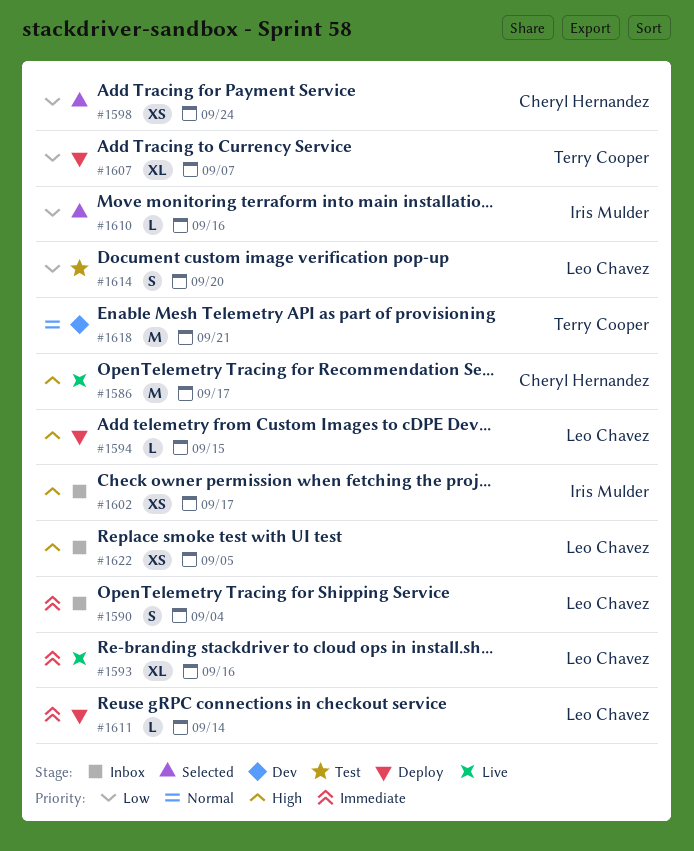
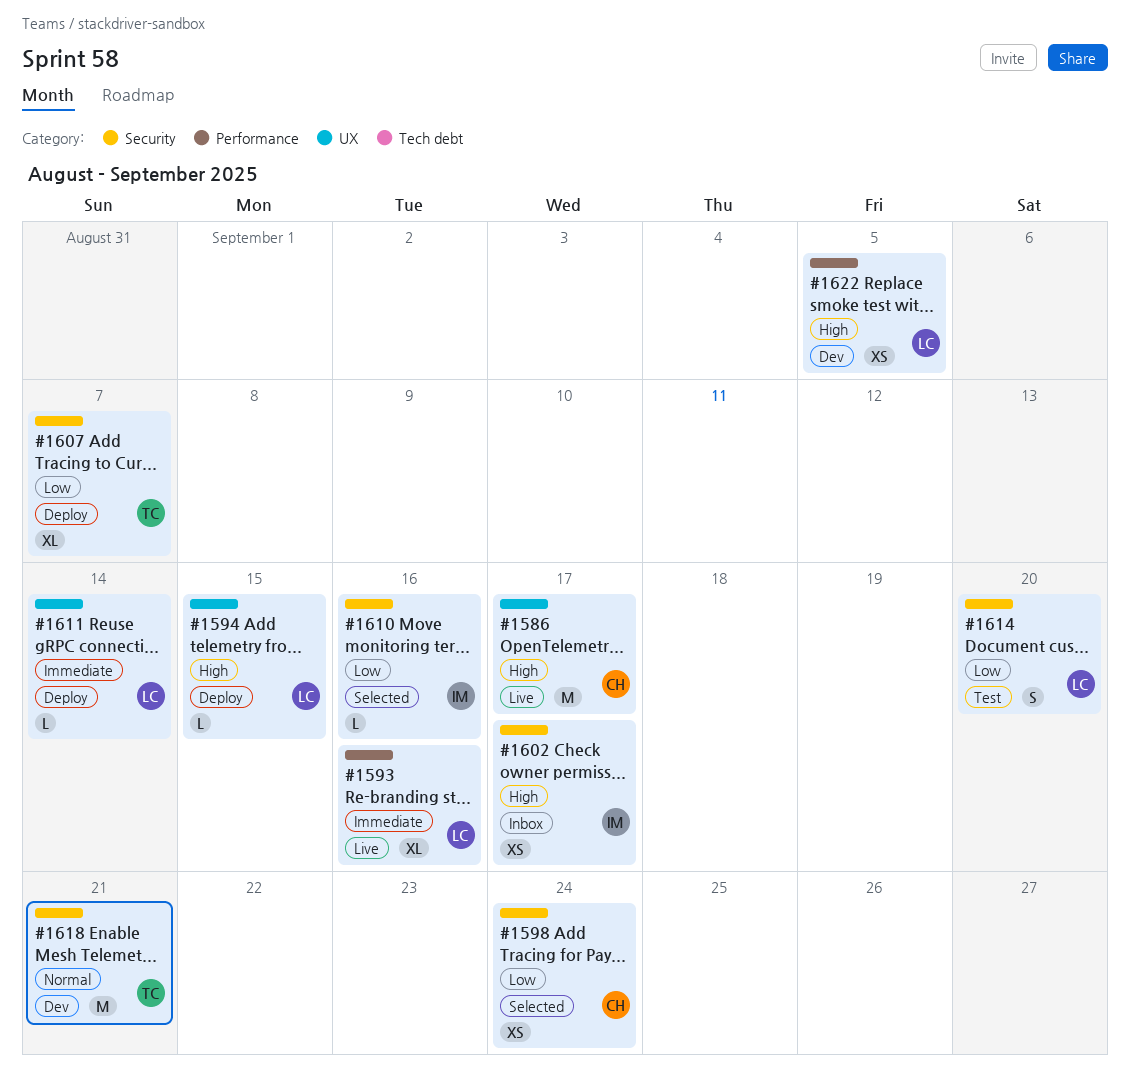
#1590: present -> none
#1622, status: Inbox -> Dev

